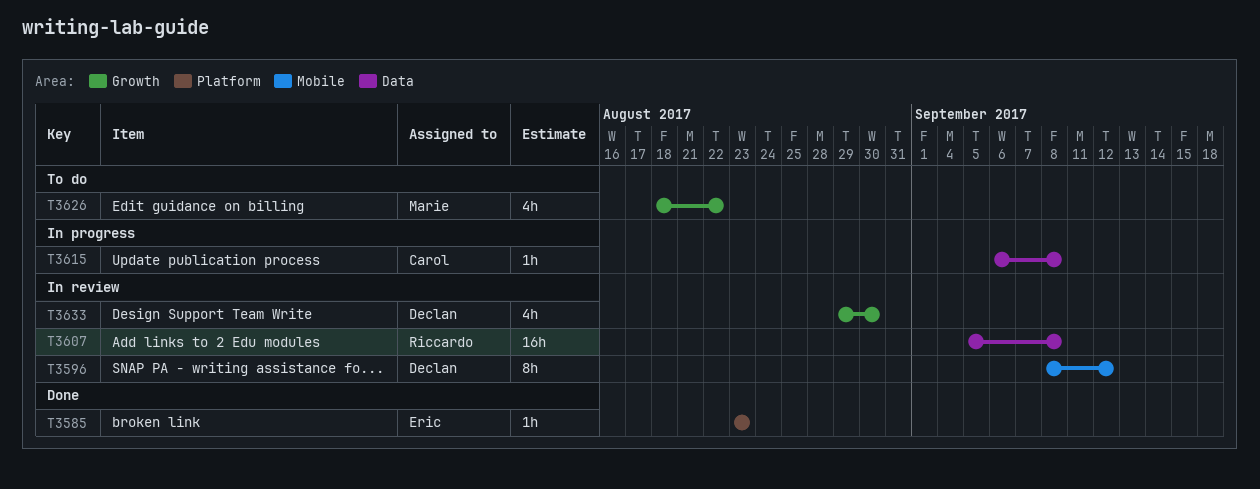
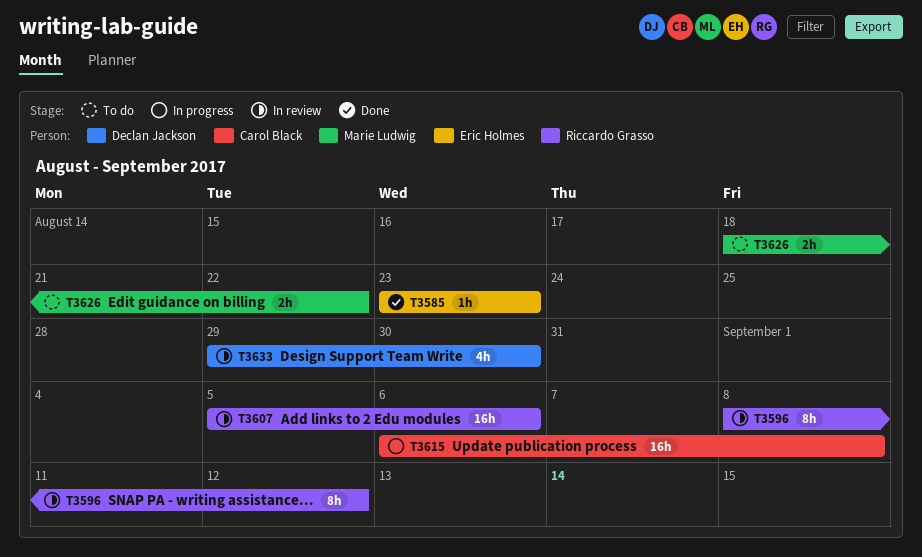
T3596, owner: Declan Jackson -> Riccardo Grasso
T3607, due: Sep 8 -> Sep 6
T3615, estimate: 1h -> 16h
T3626, estimate: 4h -> 2h

